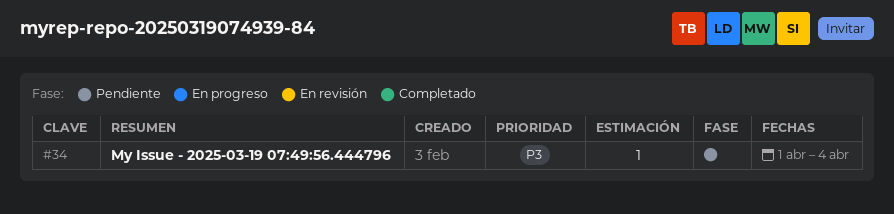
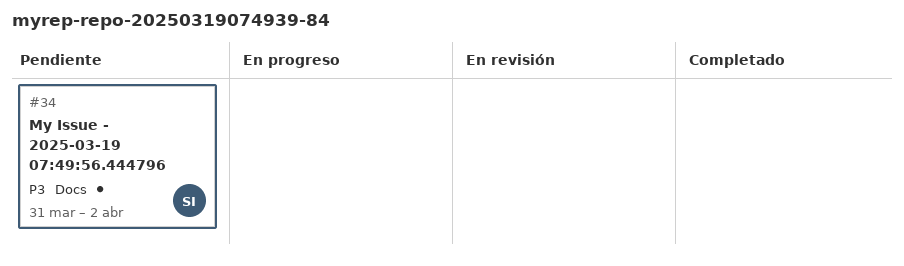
#34, start: Apr 1 -> Mar 31
#34, due: Apr 4 -> Apr 2

